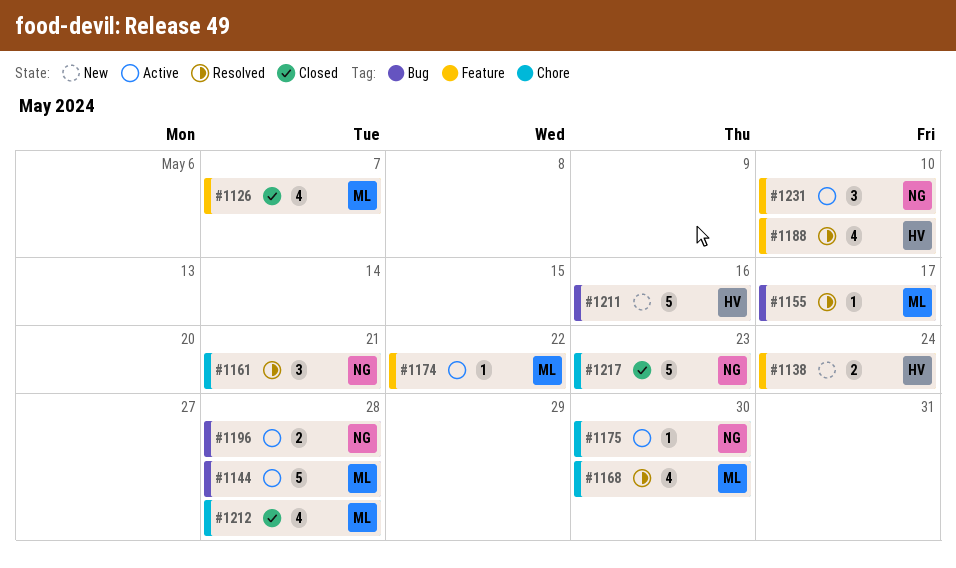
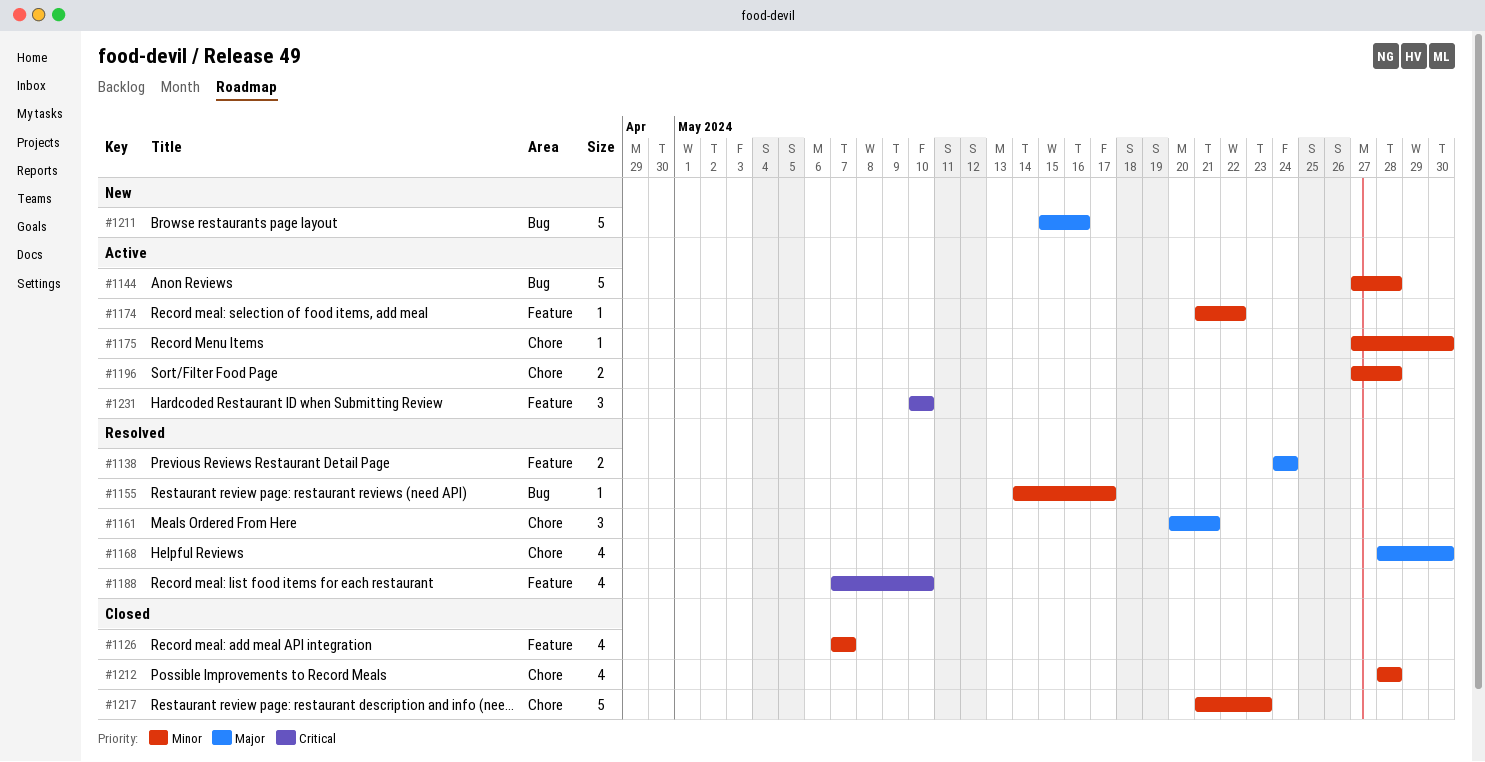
#1138, status: New -> Resolved
#1196, label: Bug -> Chore

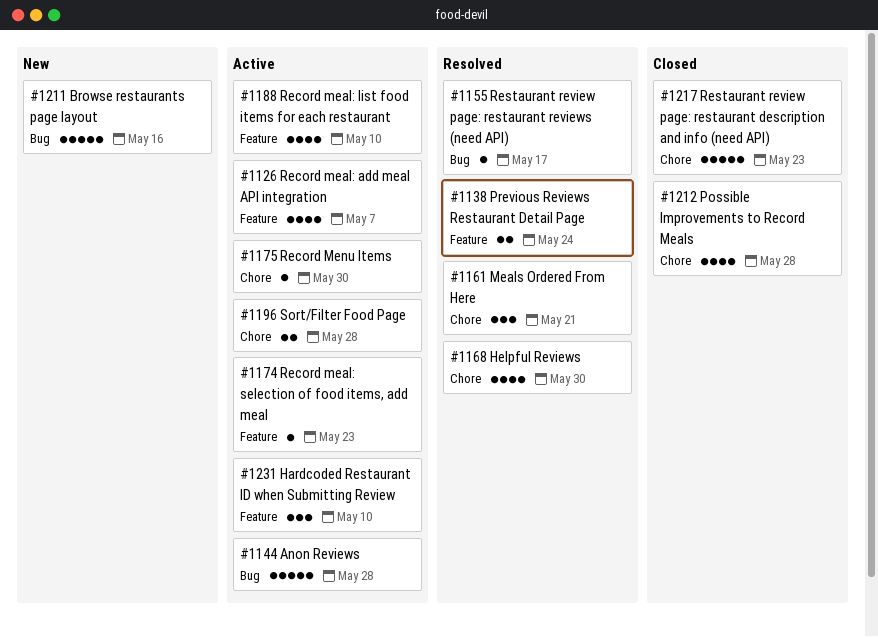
#1126, status: Closed -> Active
#1174, due: May 22 -> May 23
#1188, status: Resolved -> Active

